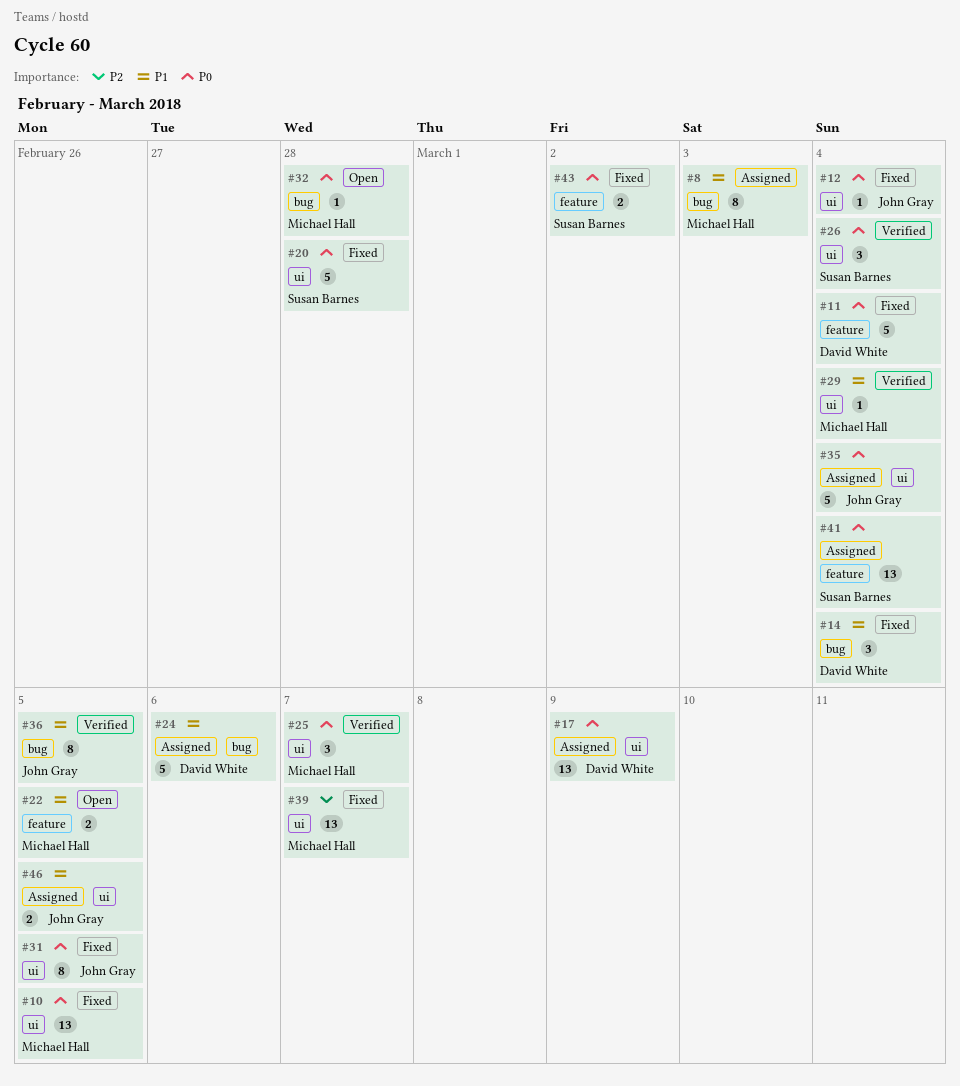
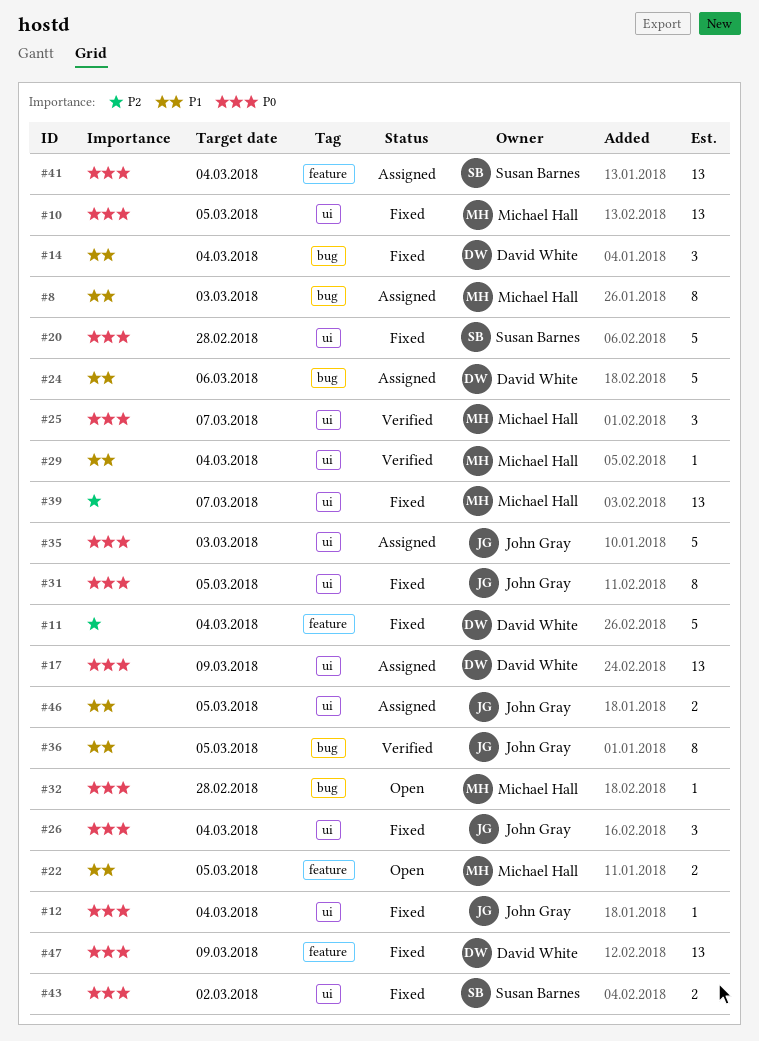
#11, priority: P0 -> P2
#26, status: Verified -> Fixed
#26, owner: Susan Barnes -> John Gray
#35, due: Mar 4 -> Mar 3
#43, label: feature -> ui
#47: none -> present

